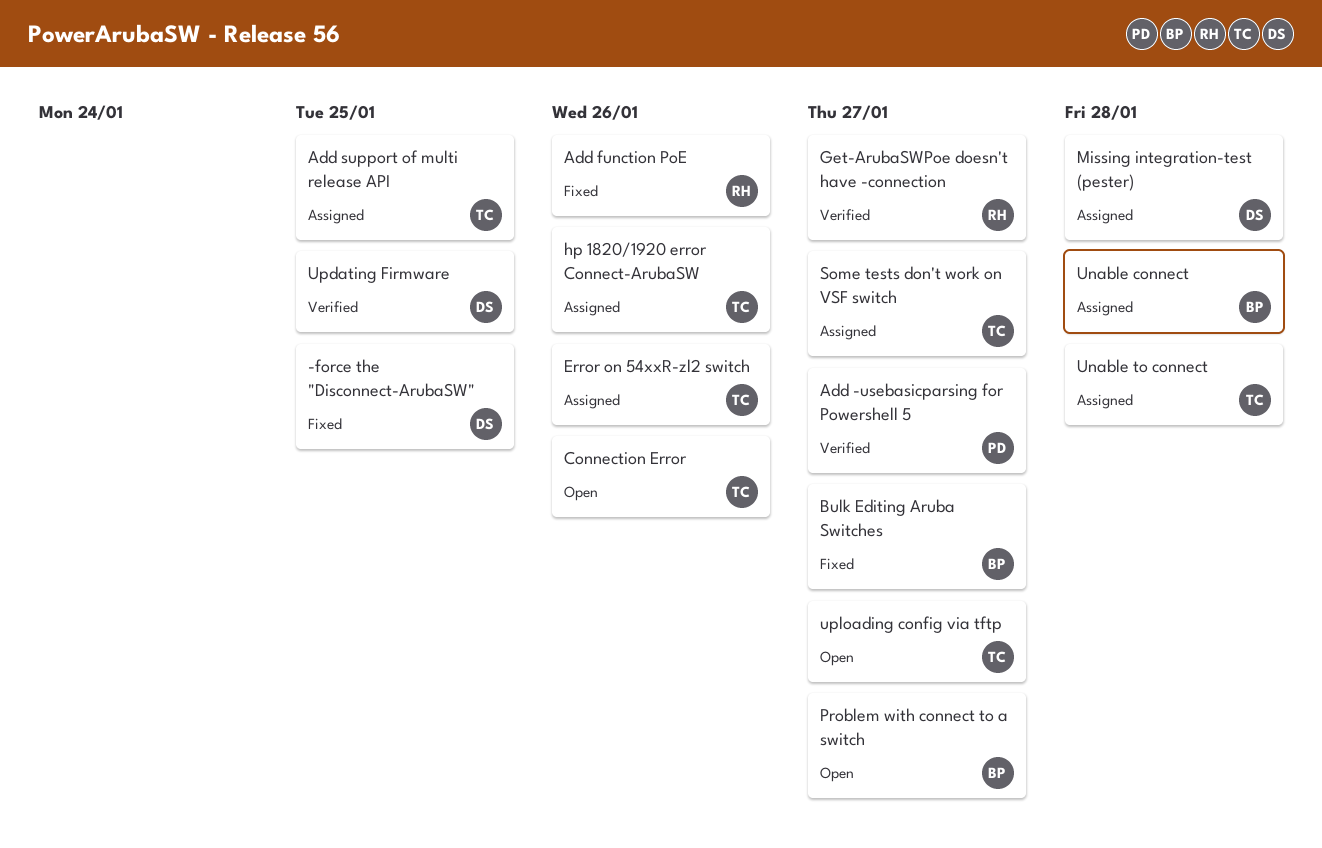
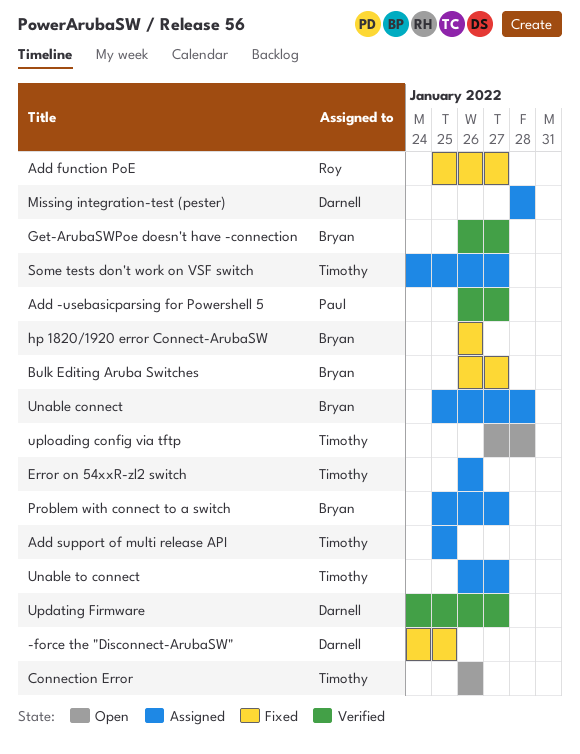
Add function PoE, due: Jan 26 -> Jan 27
Get-ArubaSWPoe doesn't have -connection, owner: Roy -> Bryan
hp 1820/1920 error Connect-ArubaSW, status: Assigned -> Fixed
hp 1820/1920 error Connect-ArubaSW, owner: Timothy -> Bryan
Problem with connect to a switch, status: Open -> Assigned
Unable to connect, due: Jan 28 -> Jan 27
Updating Firmware, due: Jan 25 -> Jan 27
uploading config via tftp, due: Jan 27 -> Jan 28

